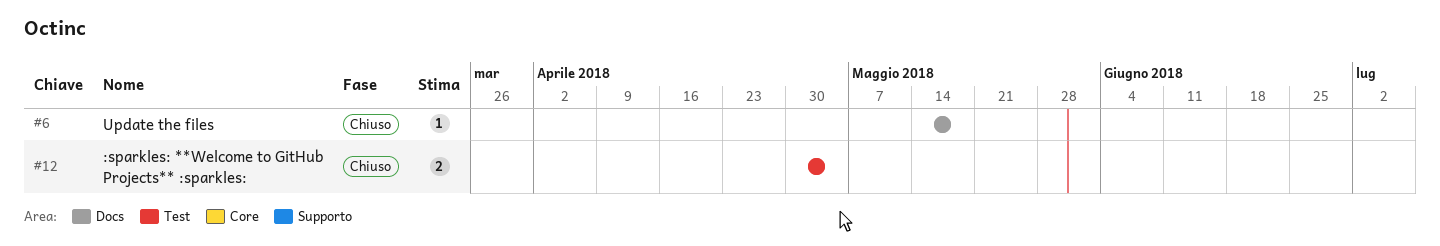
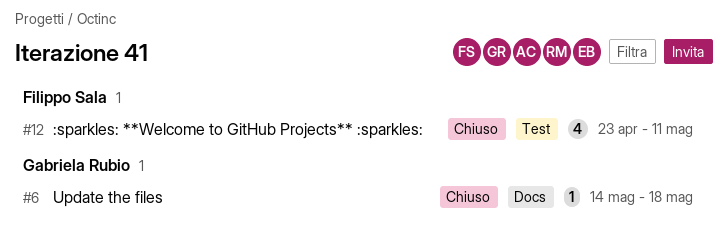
#12, estimate: 2 -> 4
#12, start: Apr 30 -> Apr 23
#12, due: May 4 -> May 11

